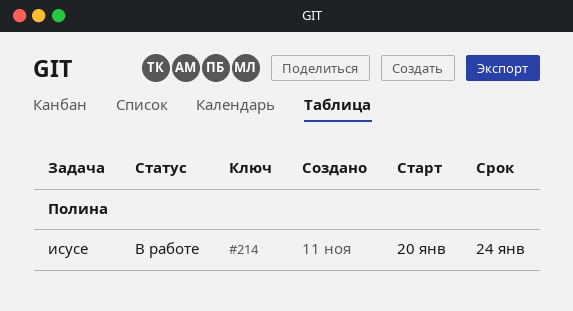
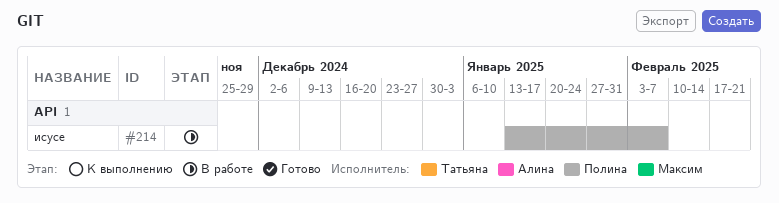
#214, start: Jan 20 -> Jan 13
#214, due: Jan 24 -> Feb 7

